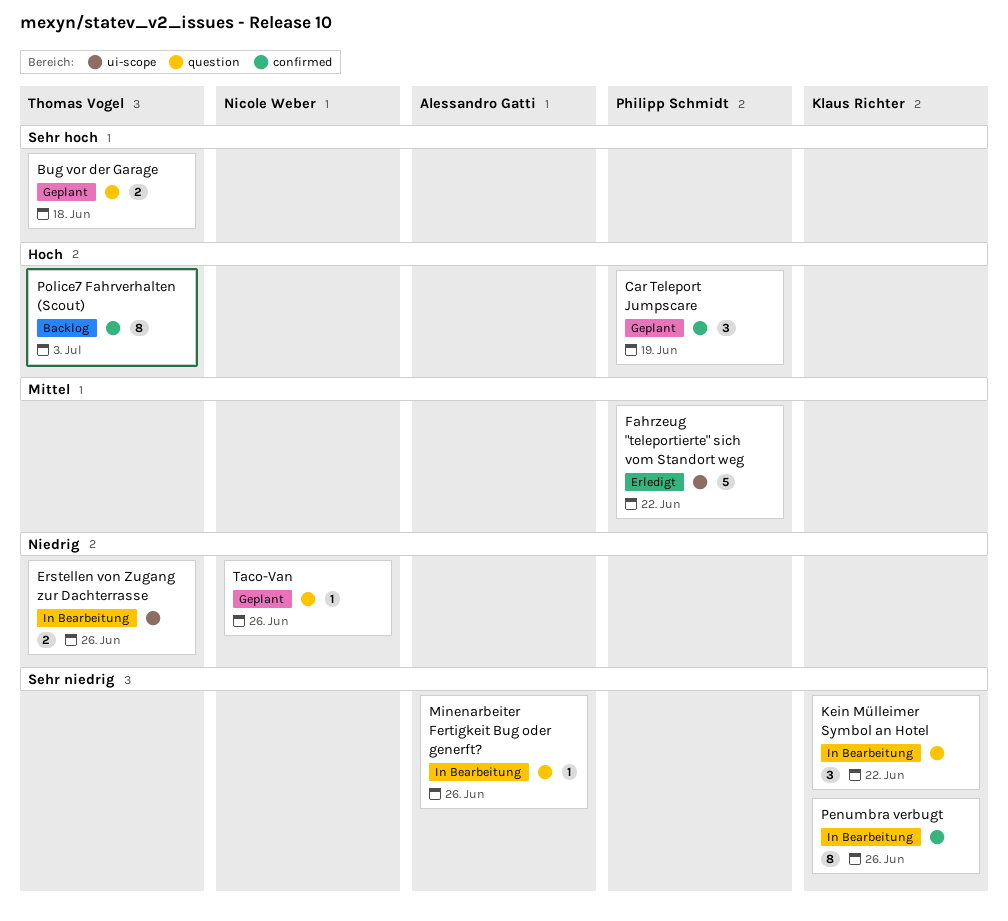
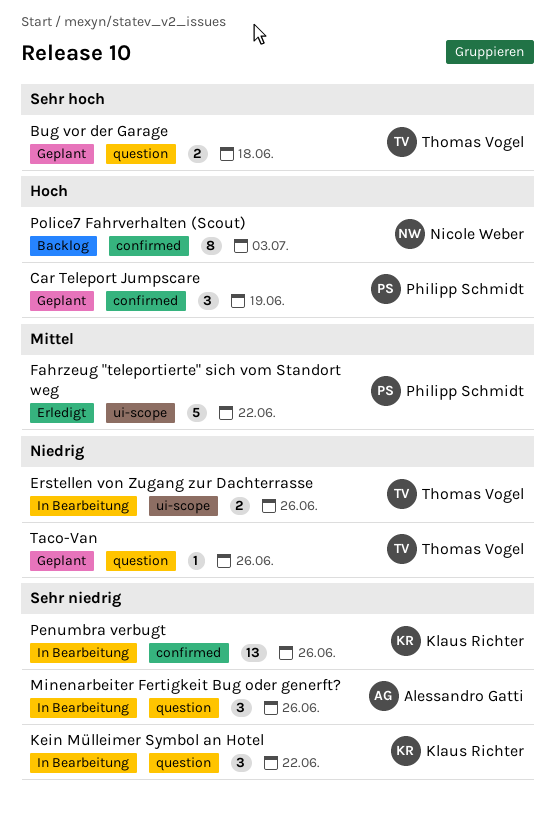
Minenarbeiter Fertigkeit Bug oder generft?, estimate: 1 -> 3
Penumbra verbugt, estimate: 8 -> 13
Police7 Fahrverhalten (Scout), owner: Thomas Vogel -> Nicole Weber
Taco-Van, owner: Nicole Weber -> Thomas Vogel

